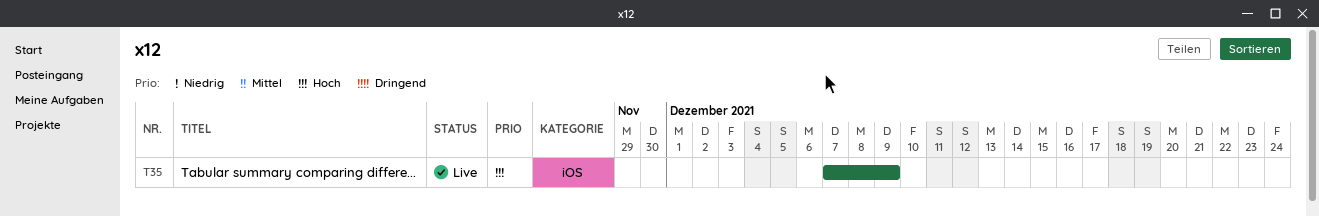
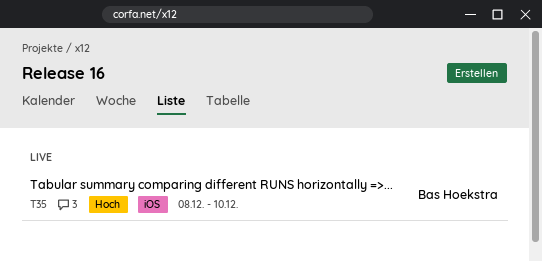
T35, start: Dec 7 -> Dec 8
T35, due: Dec 9 -> Dec 10

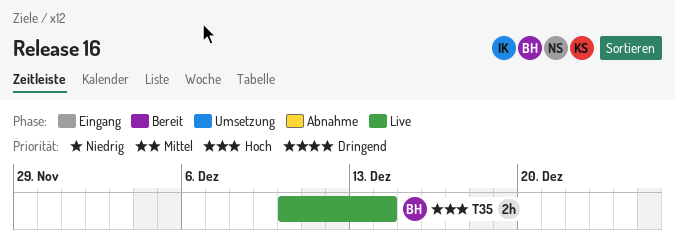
T35, start: Dec 8 -> Dec 10
T35, due: Dec 10 -> Dec 14

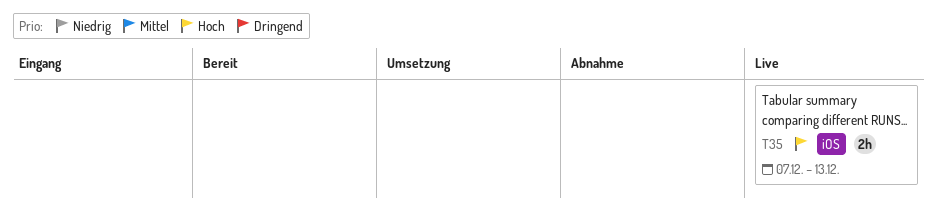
T35, start: Dec 10 -> Dec 7
T35, due: Dec 14 -> Dec 13

